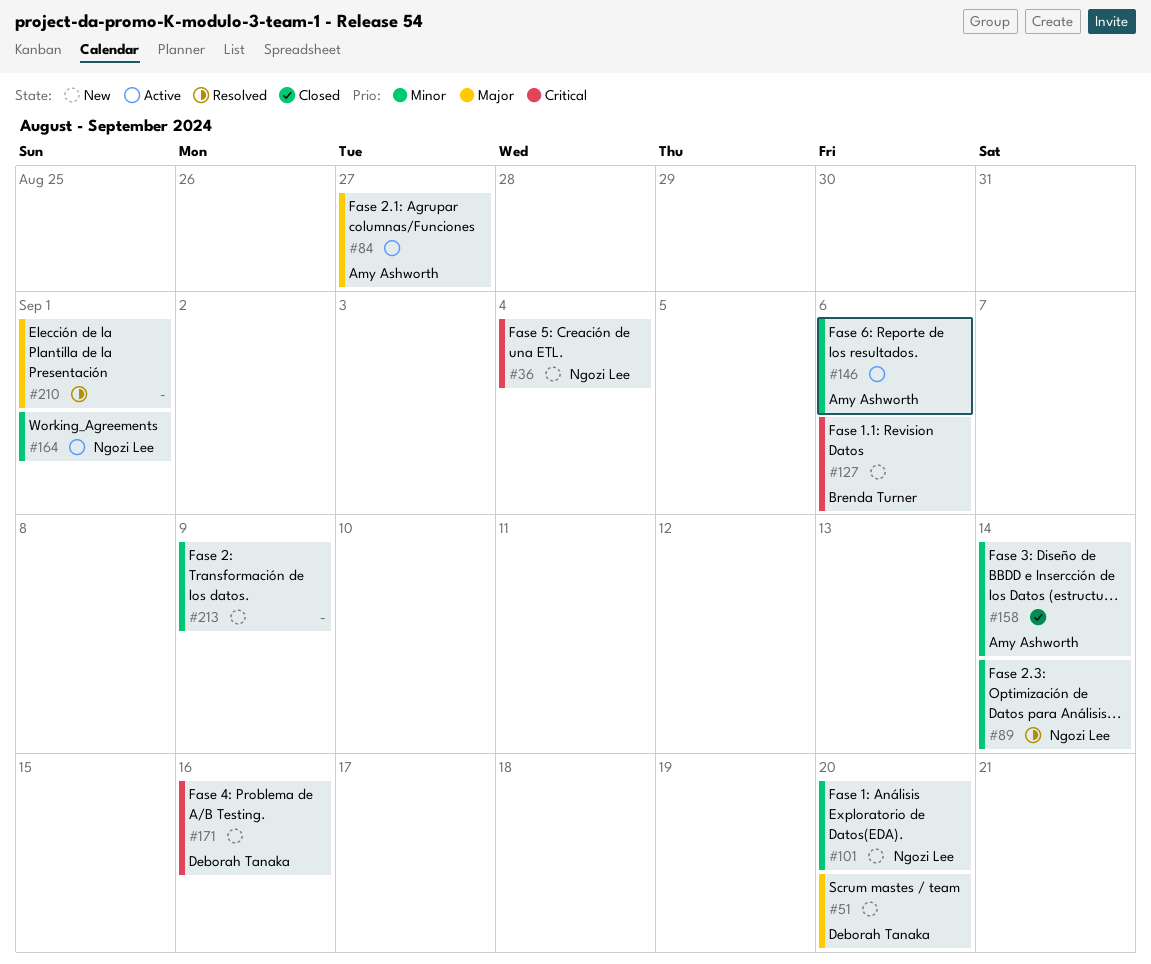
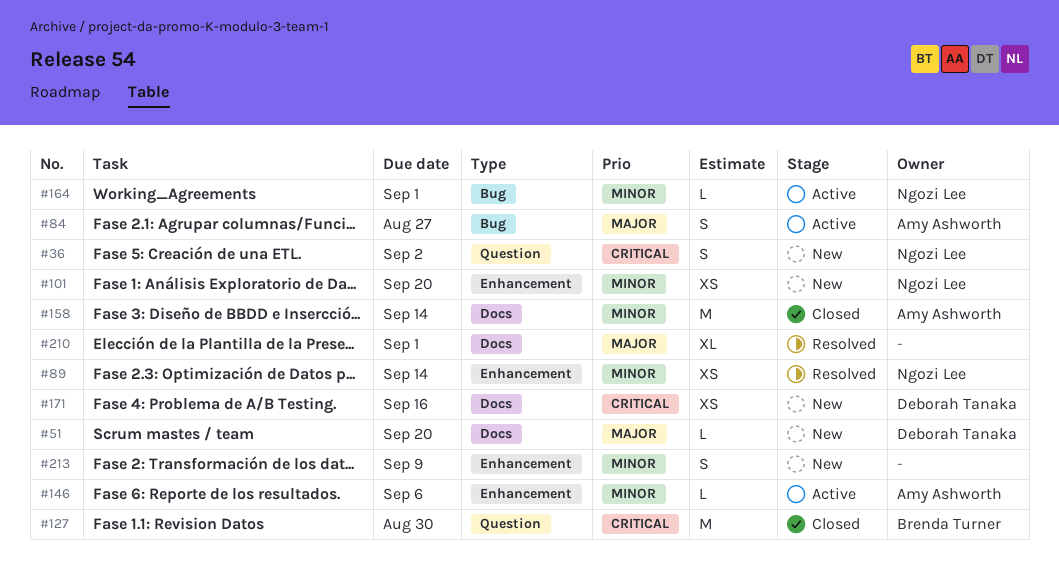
#36, due: Sep 4 -> Sep 2
#127, status: New -> Closed
#127, due: Sep 6 -> Aug 30

